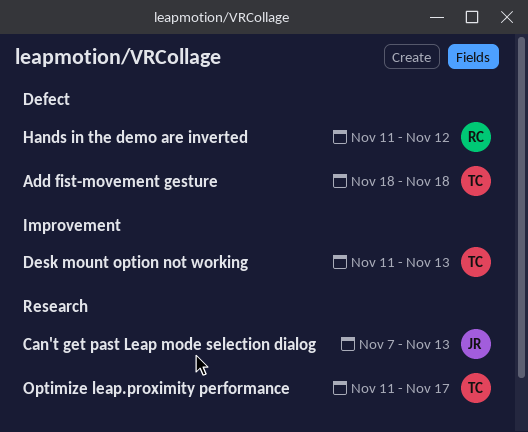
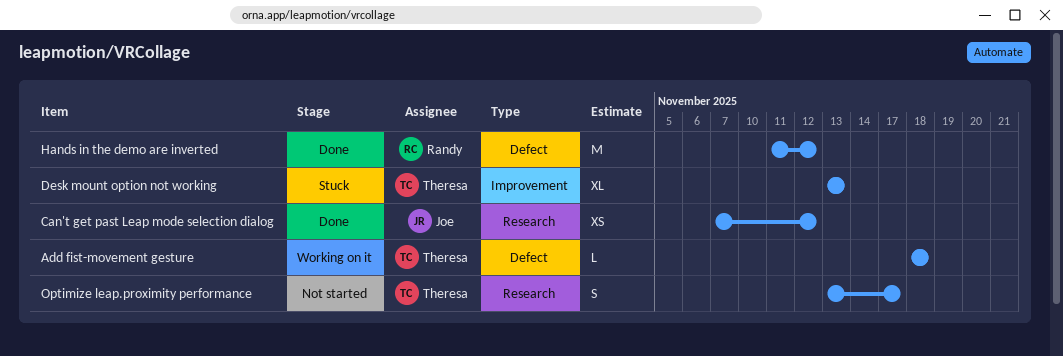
Can't get past Leap mode selection dialog, due: Nov 13 -> Nov 12
Desk mount option not working, start: Nov 11 -> Nov 13
Optimize leap.proximity performance, start: Nov 11 -> Nov 13

